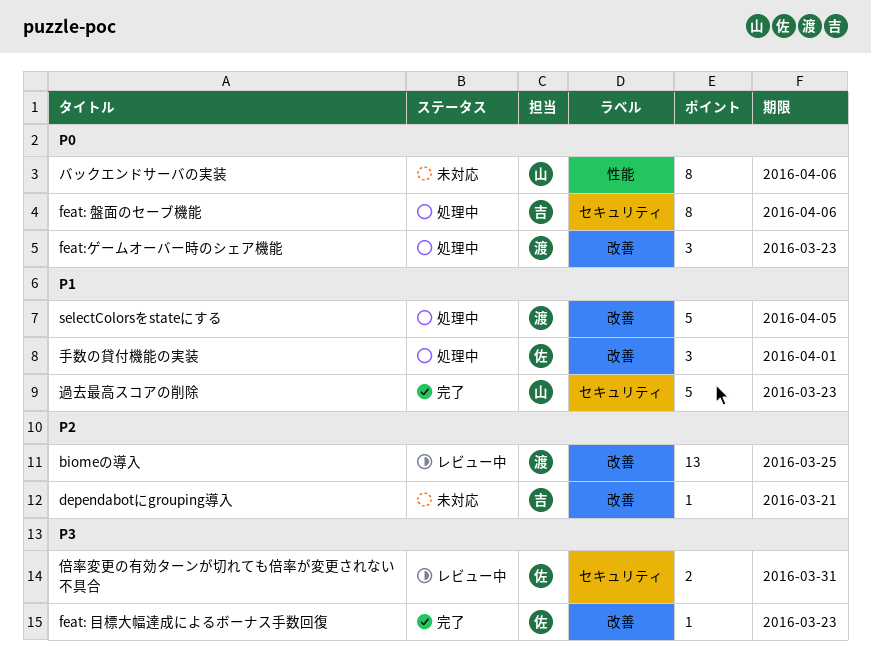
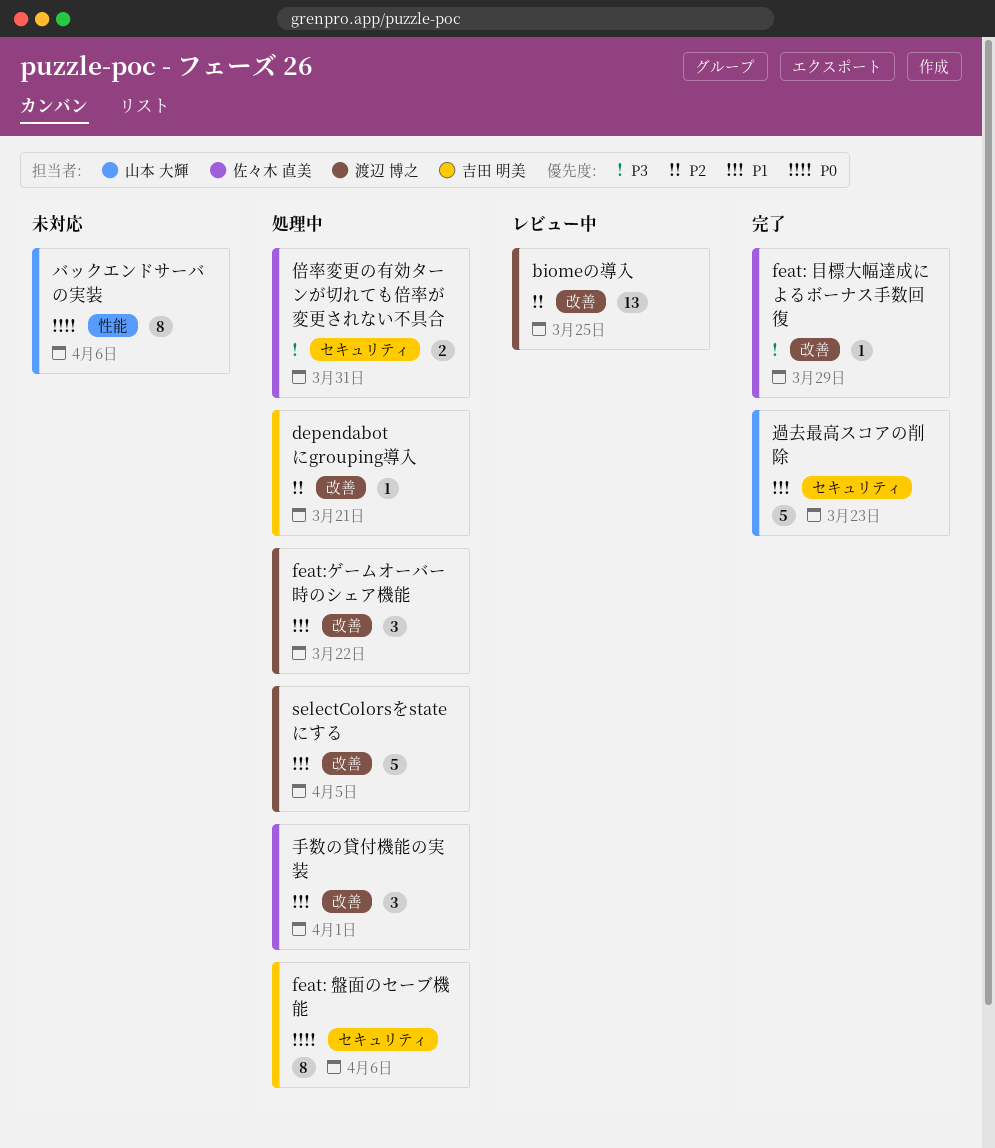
dependabotにgrouping導入, status: 未対応 -> 処理中
feat: 目標大幅達成によるボーナス手数回復, due: Mar 23 -> Mar 29
feat:ゲームオーバー時のシェア機能, priority: P0 -> P1
feat:ゲームオーバー時のシェア機能, due: Mar 23 -> Mar 22
倍率変更の有効ターンが切れても倍率が変更されない不具合, status: レビュー中 -> 処理中

